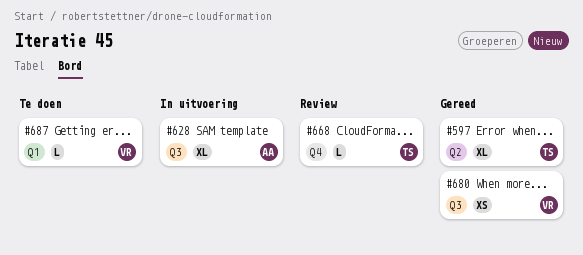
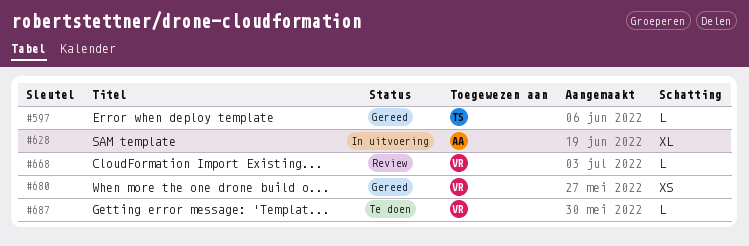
#597, estimate: XL -> L
#668, owner: TS -> VR

